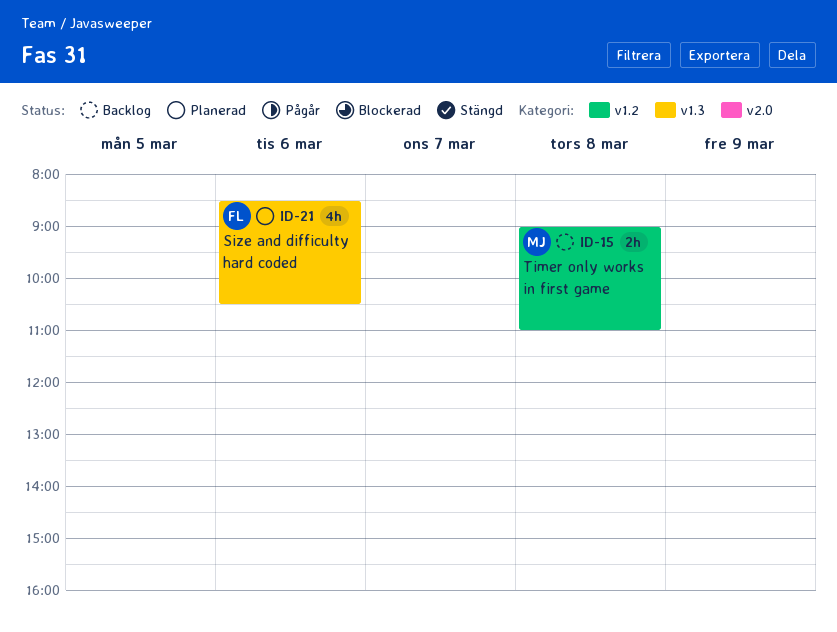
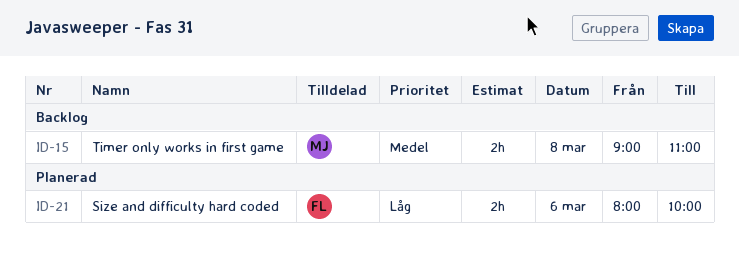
ID-21, estimate: 4h -> 2h
ID-21, begins: 08:30 -> 08:00
ID-21, ends: 10:30 -> 10:00

